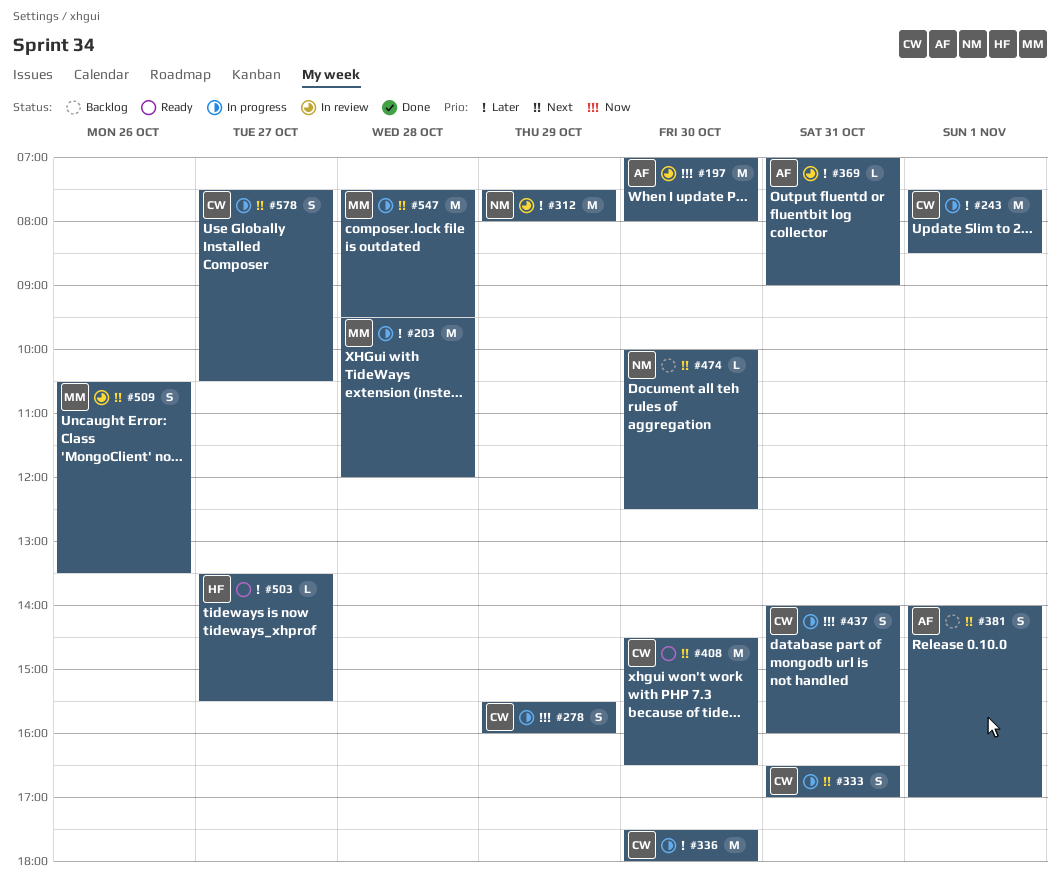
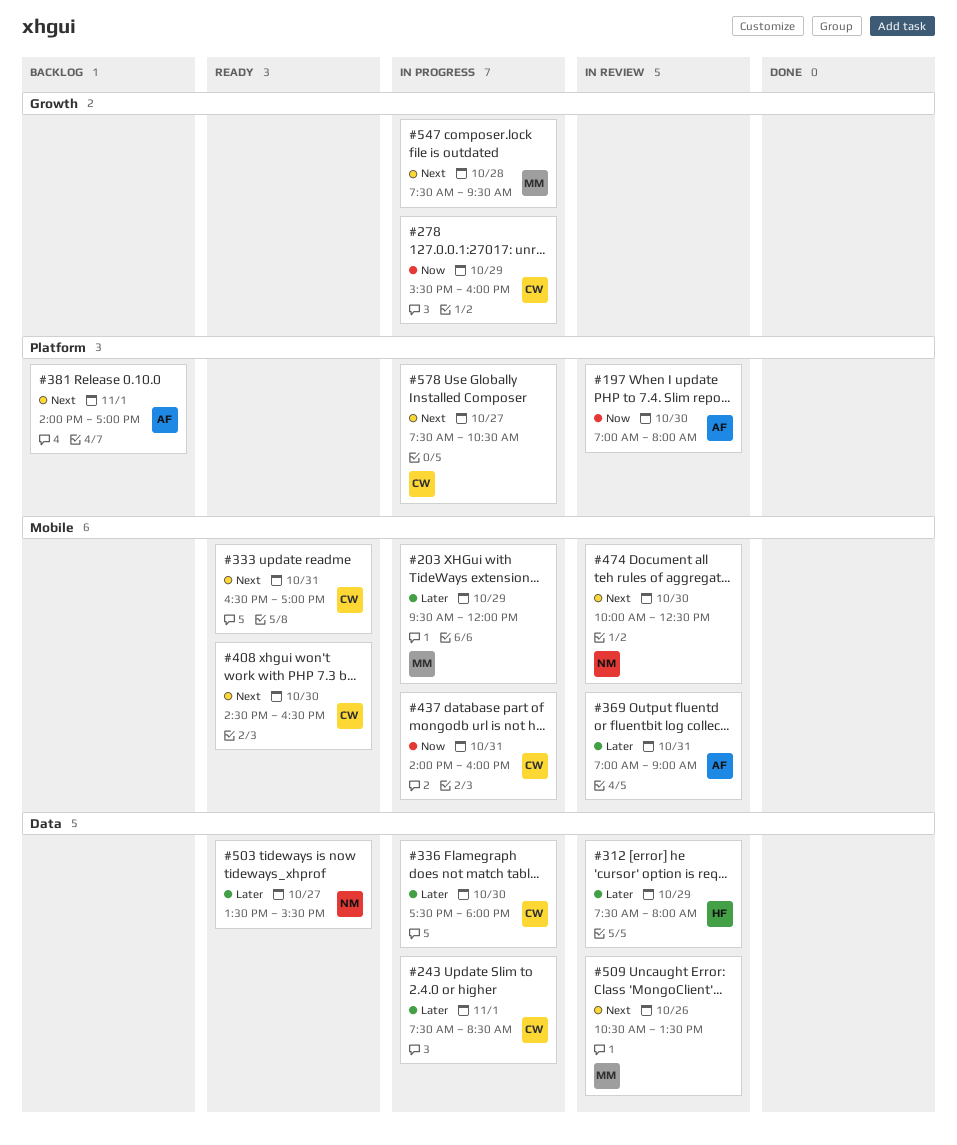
#203, day: Oct 28 -> Oct 29
#312, owner: NM -> HF
#333, status: In progress -> Ready
#474, status: Backlog -> In review
#503, owner: HF -> NM

